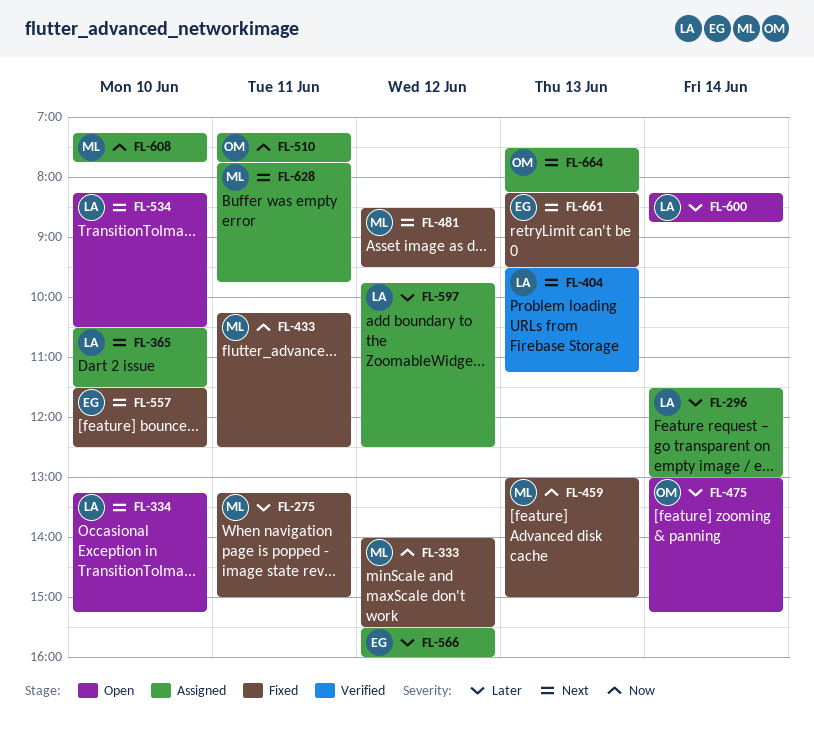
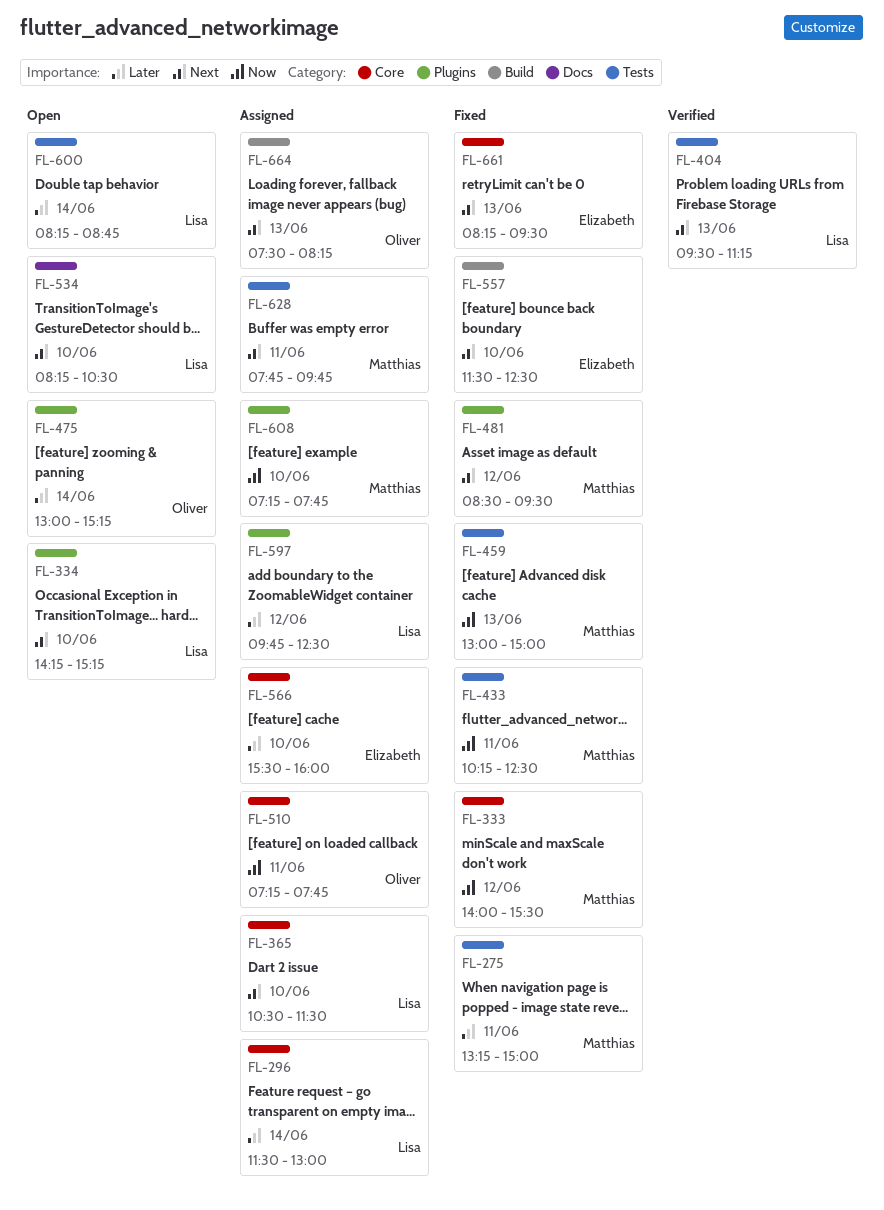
FL-334, begins: 13:15 -> 14:15
FL-566, day: Jun 12 -> Jun 10

